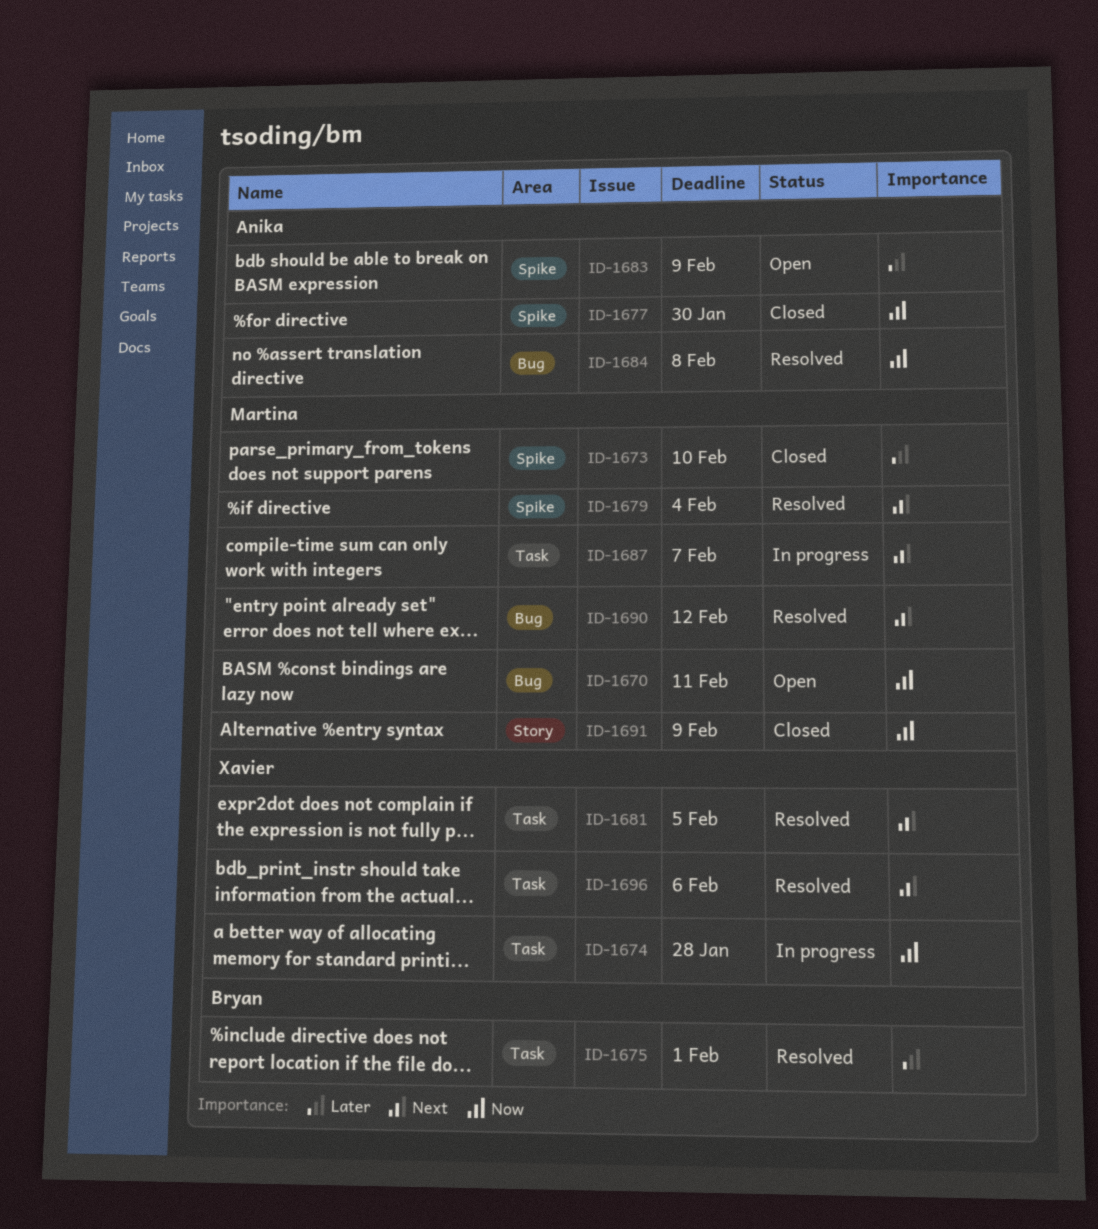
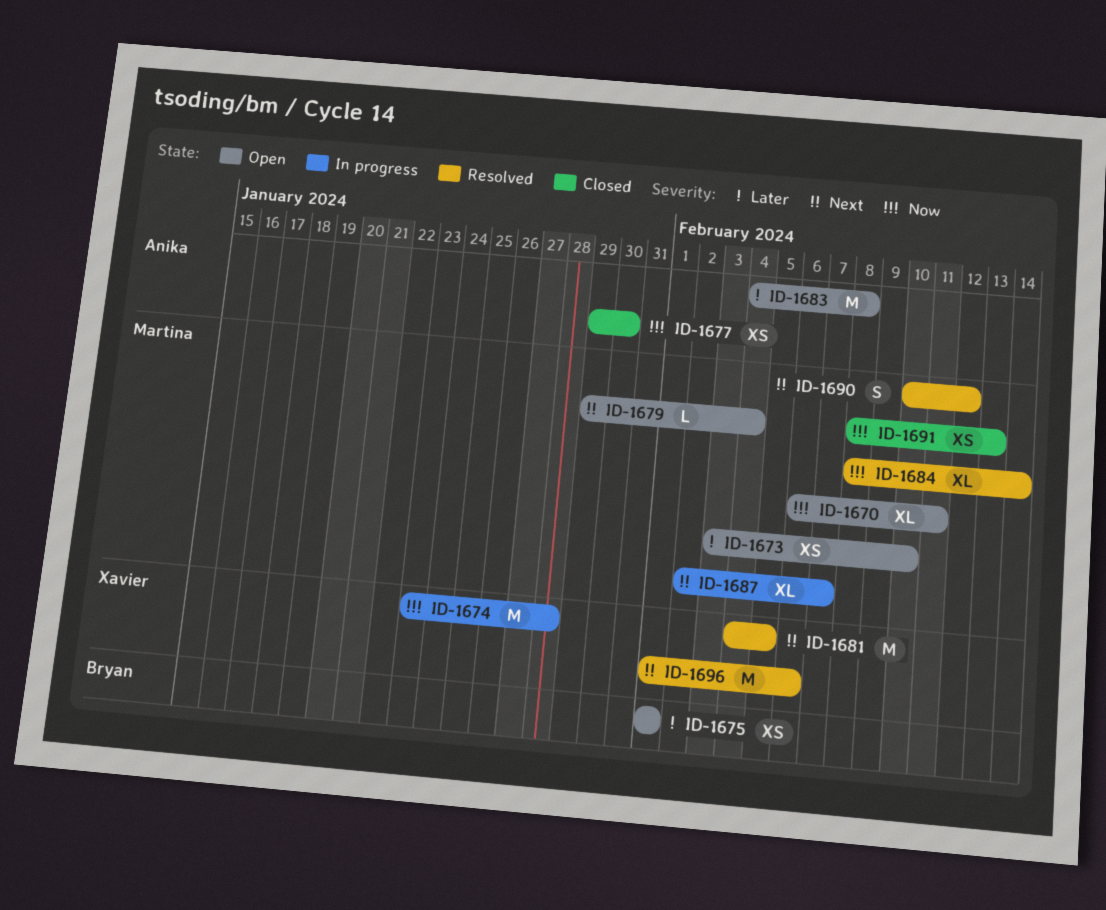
ID-1673, status: Closed -> Open
ID-1675, status: Resolved -> Open
ID-1679, status: Resolved -> Open
ID-1683, due: Feb 9 -> Feb 8
ID-1684, owner: Anika -> Martina
ID-1684, due: Feb 8 -> Feb 14
ID-1691, due: Feb 9 -> Feb 13

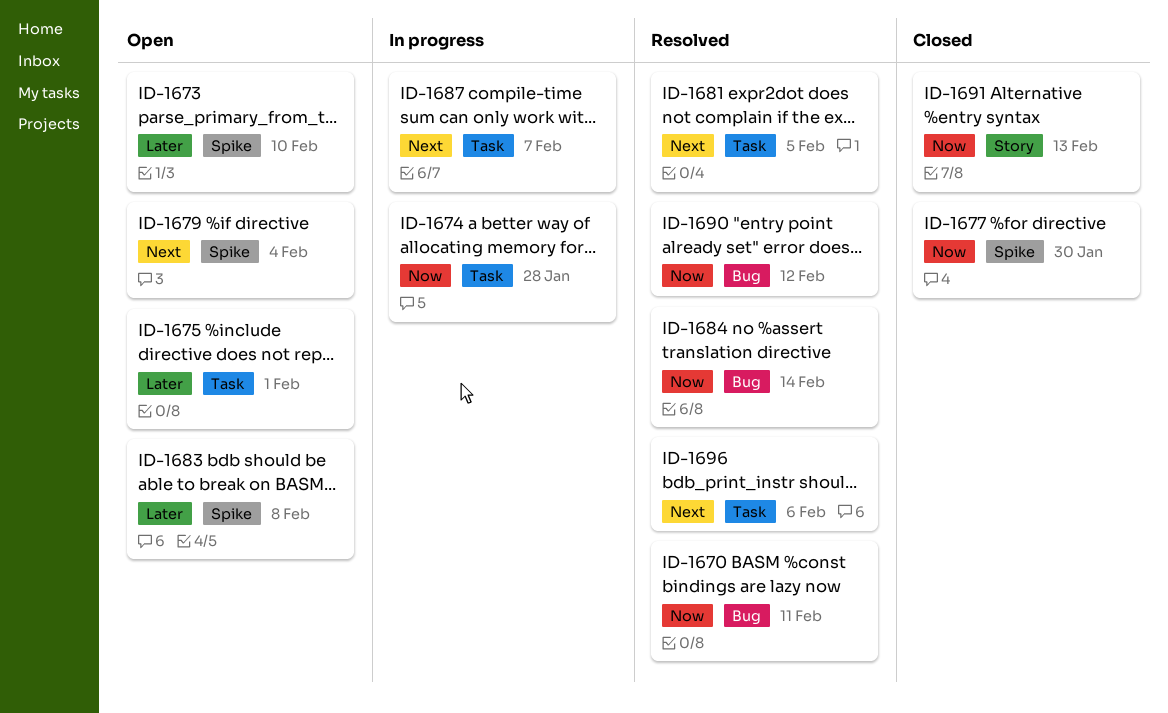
ID-1670, status: Open -> Resolved
ID-1690, priority: Next -> Now

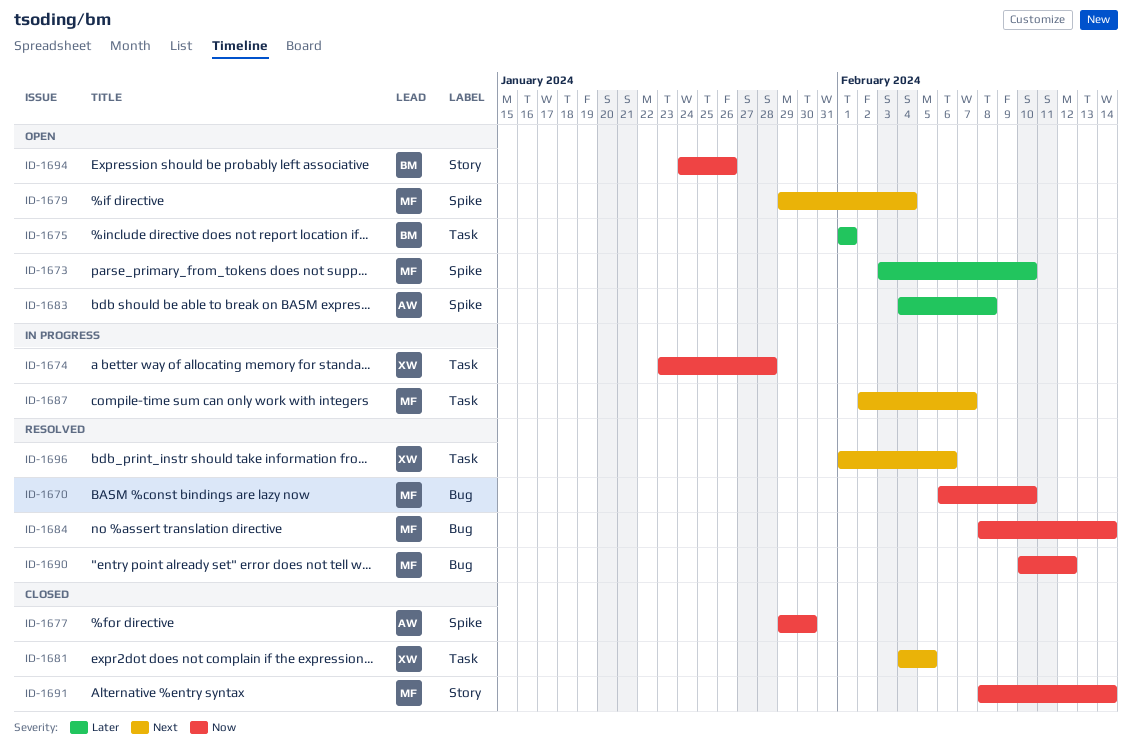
ID-1670, due: Feb 11 -> Feb 10
ID-1681, status: Resolved -> Closed
ID-1691, due: Feb 13 -> Feb 14
ID-1694: none -> present

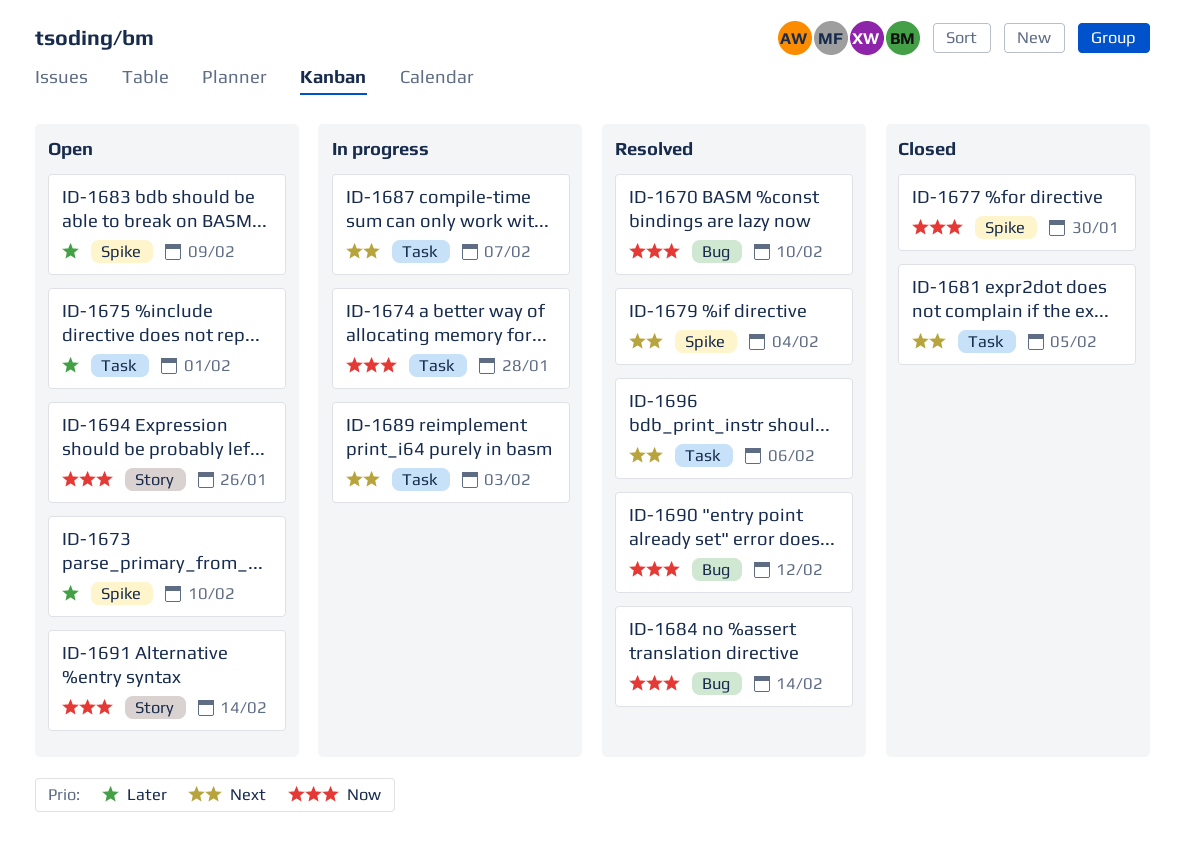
ID-1679, status: Open -> Resolved
ID-1683, due: Feb 8 -> Feb 9
ID-1689: none -> present
ID-1691, status: Closed -> Open

